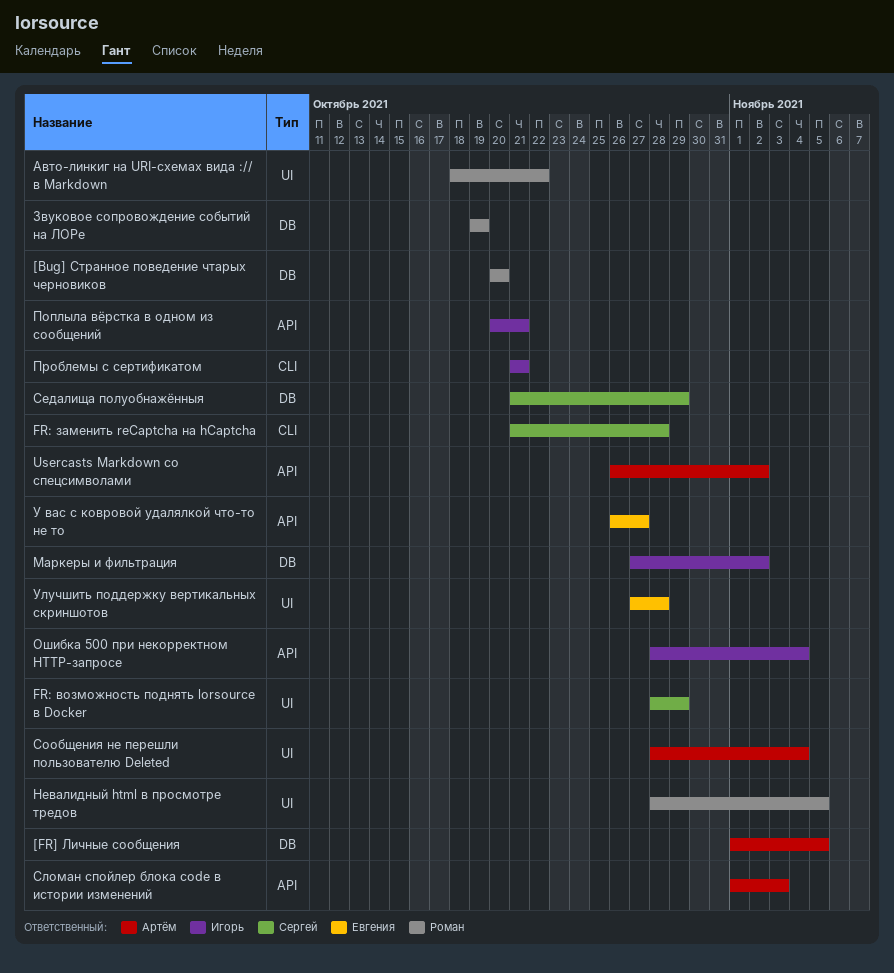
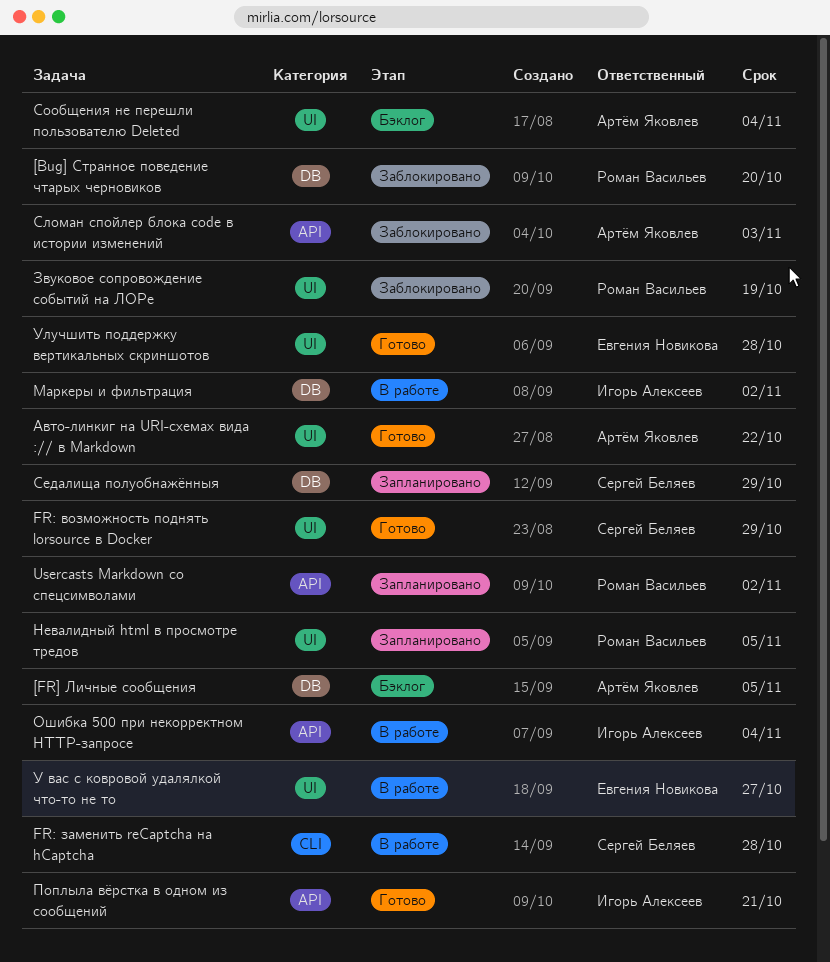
Usercasts Markdown со спецсимволами, owner: Артём Яковлев -> Роман Васильев
Авто-линкиг на URI-схемах вида :// в Markdown, owner: Роман Васильев -> Артём Яковлев
Звуковое сопровождение событий на ЛОРе, label: DB -> UI
Проблемы с сертификатом: present -> none
У вас с ковровой удалялкой что-то не то, label: API -> UI

